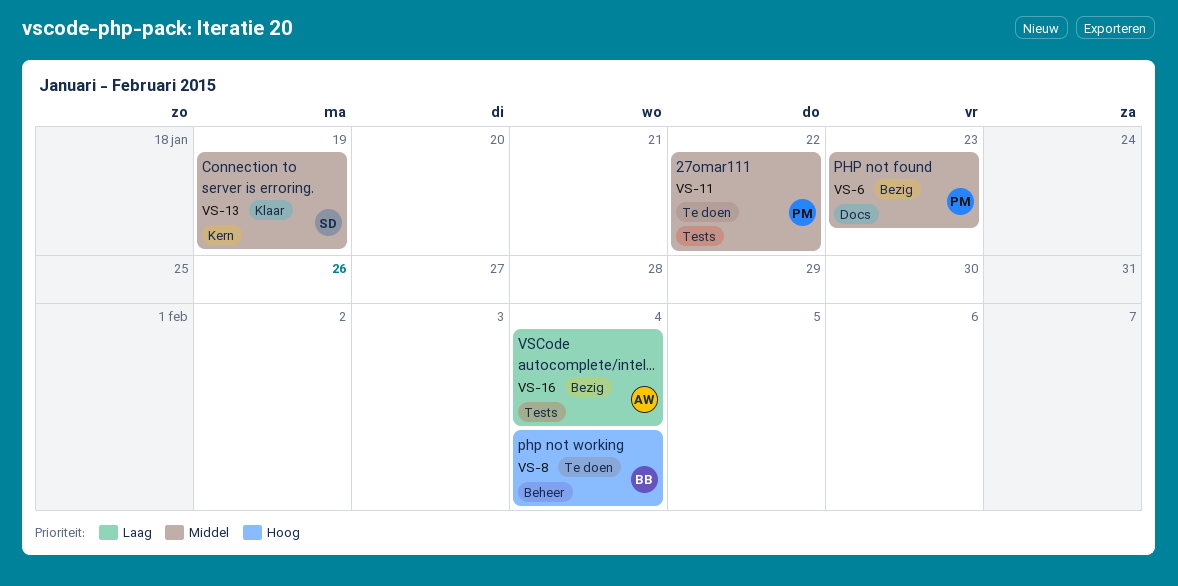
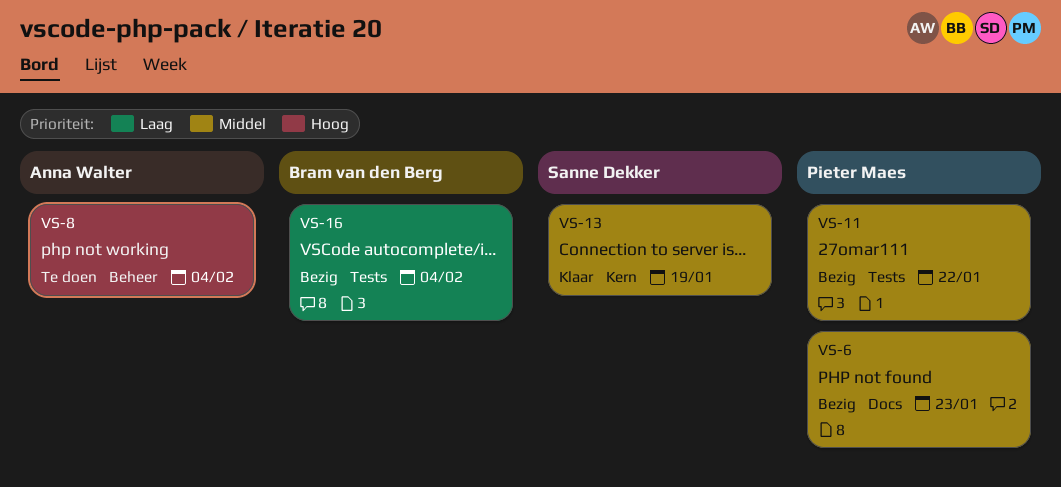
VS-8, owner: Bram van den Berg -> Anna Walter
VS-11, status: Te doen -> Bezig
VS-16, owner: Anna Walter -> Bram van den Berg

